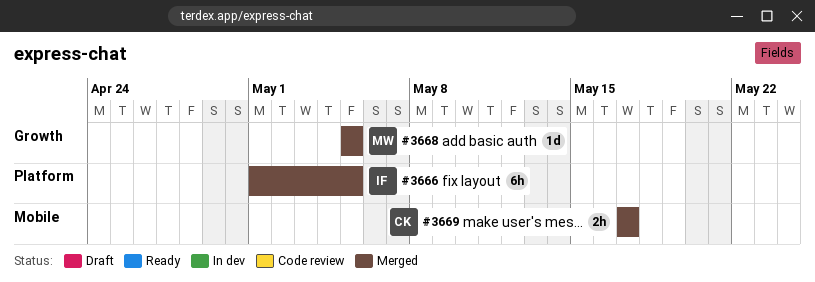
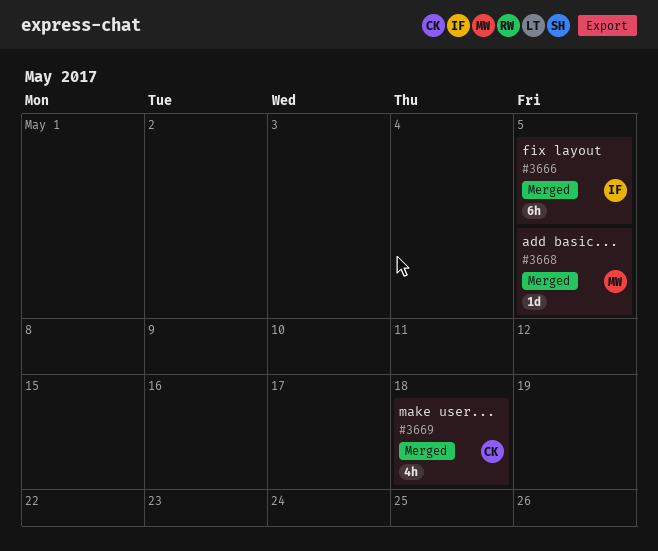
#3669, estimate: 2h -> 4h
#3669, due: May 17 -> May 18

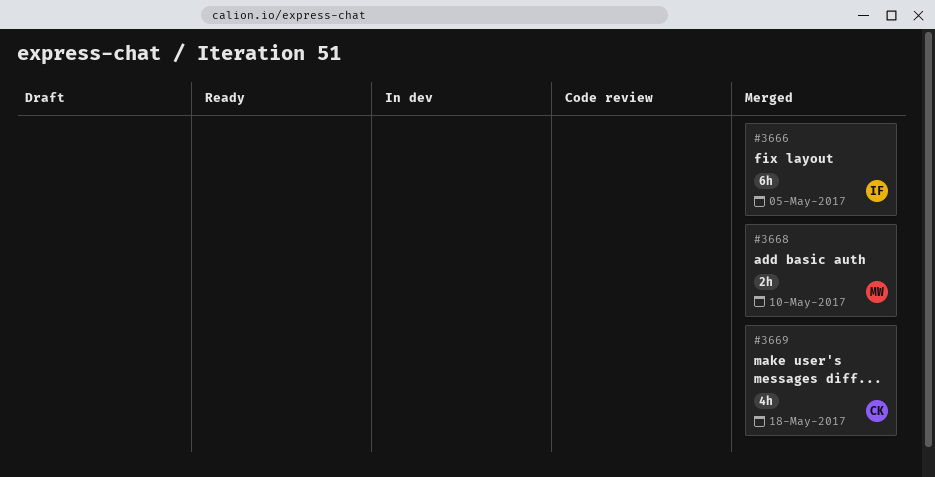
#3668, estimate: 1d -> 2h
#3668, due: May 5 -> May 10

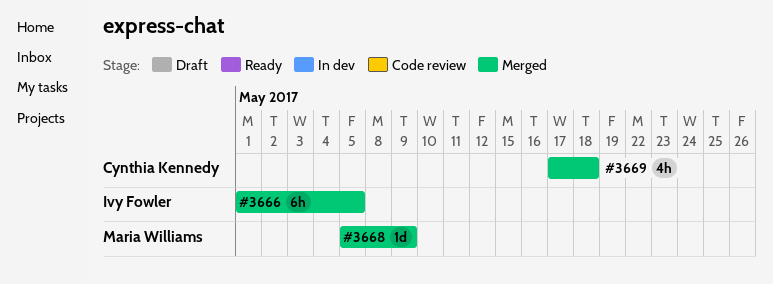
#3668, estimate: 2h -> 1d
#3668, due: May 10 -> May 9

